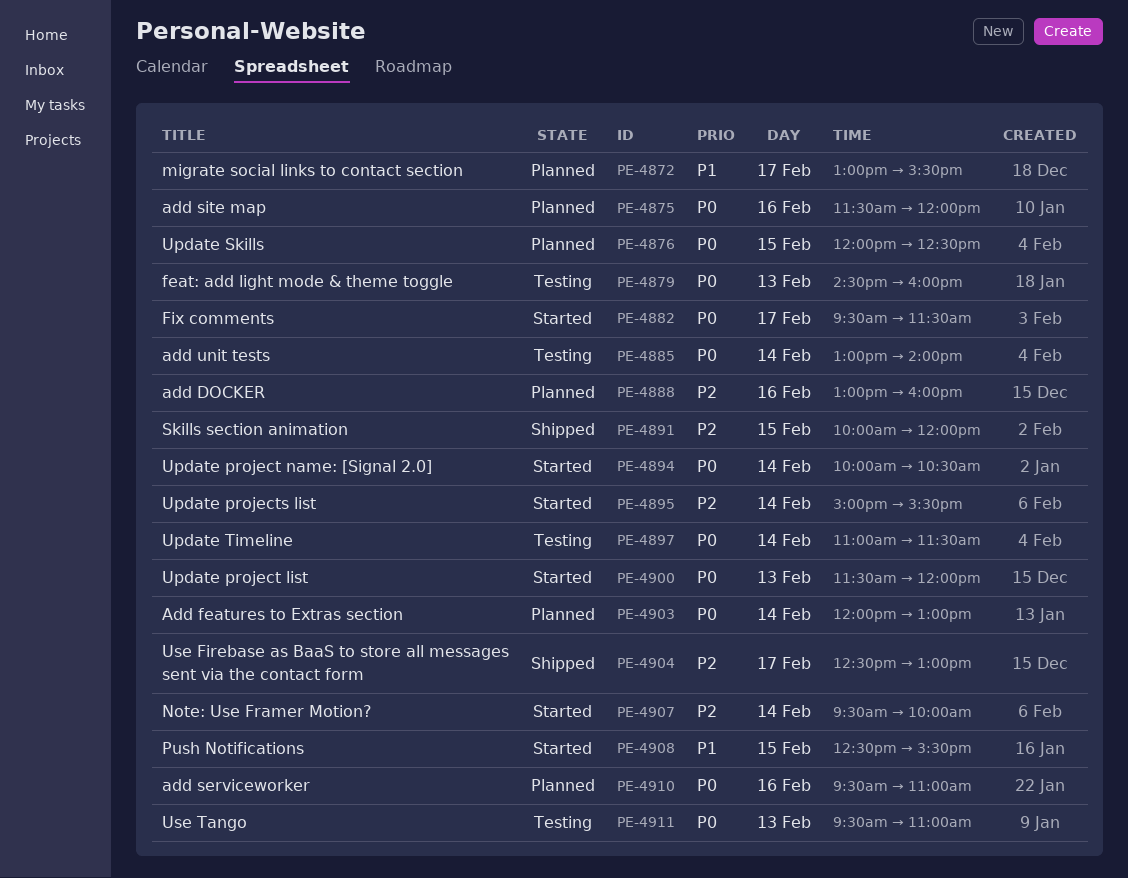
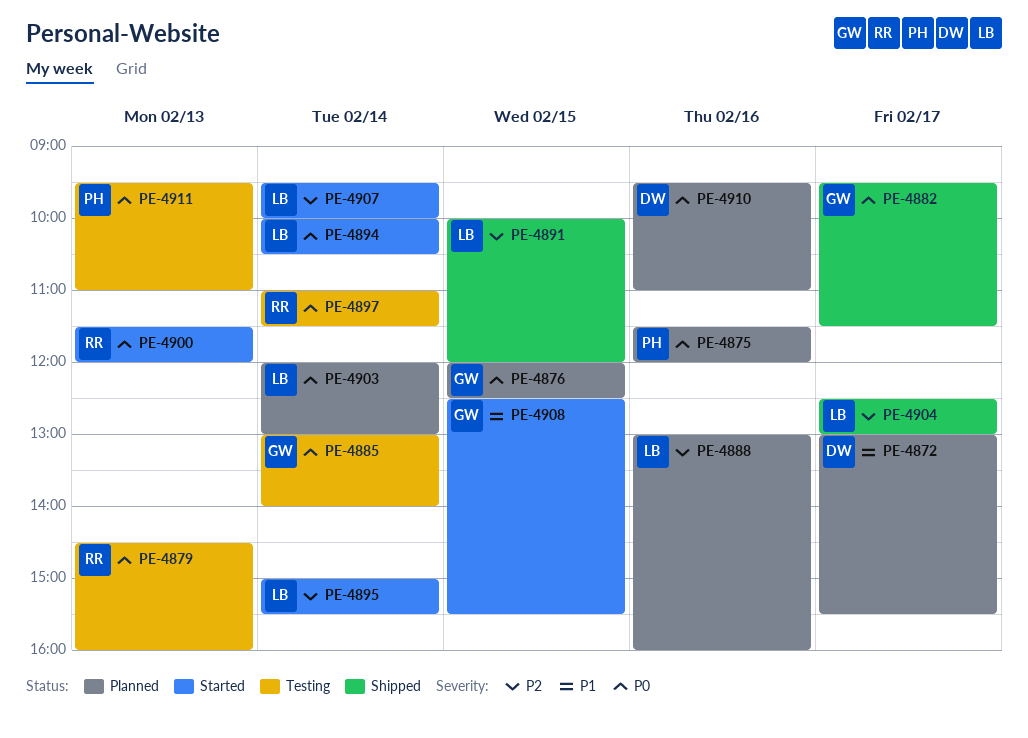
PE-4882, status: Started -> Shipped

